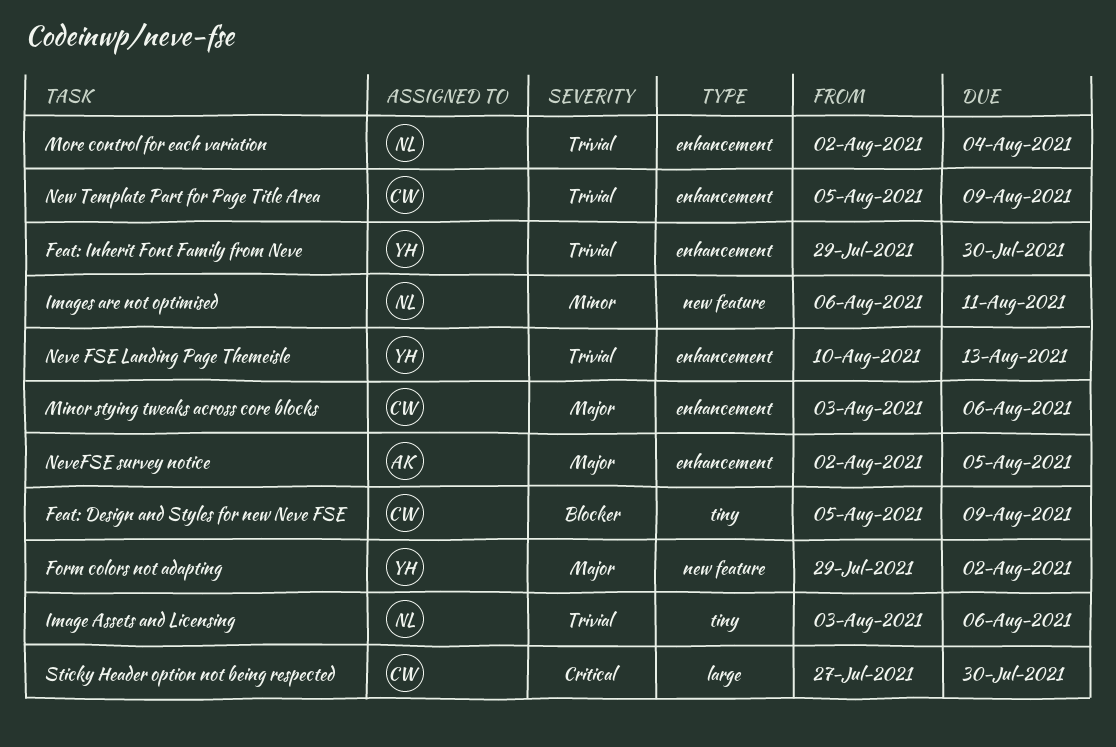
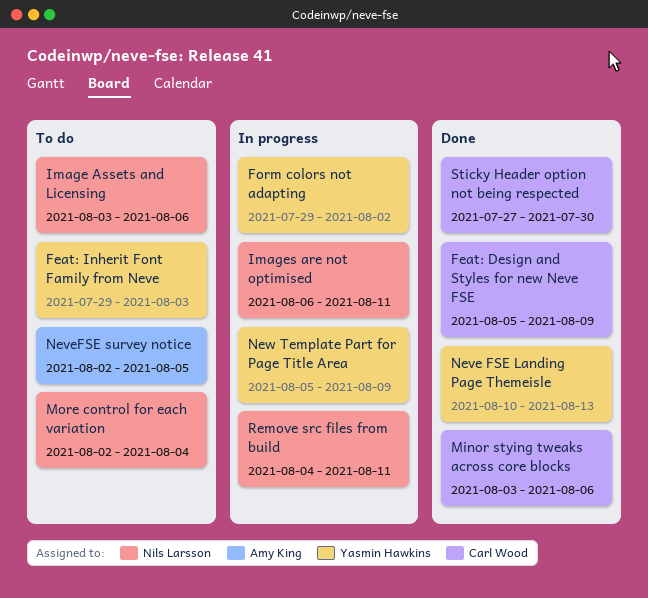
Feat: Inherit Font Family from Neve, due: Jul 30 -> Aug 3
New Template Part for Page Title Area, owner: Carl Wood -> Yasmin Hawkins
Remove src files from build: none -> present

